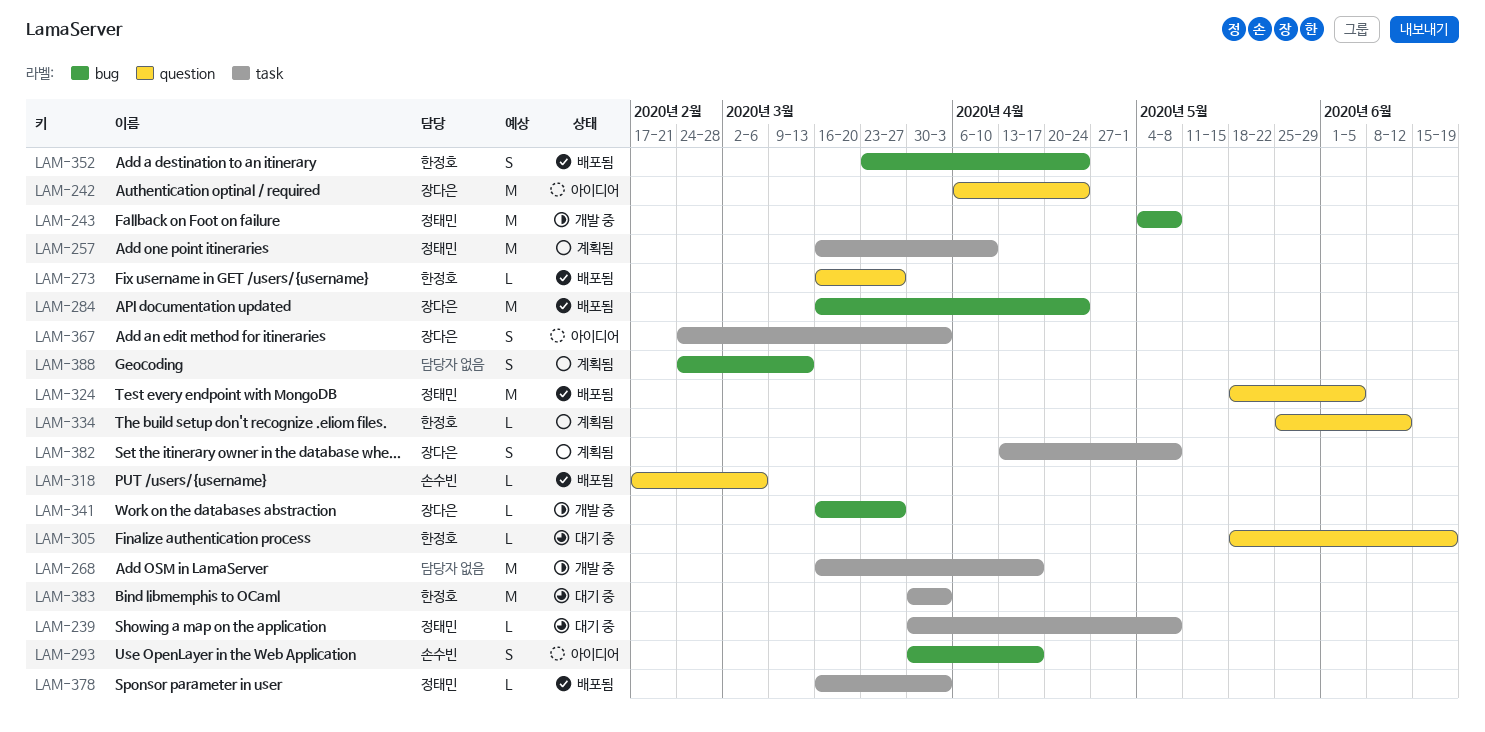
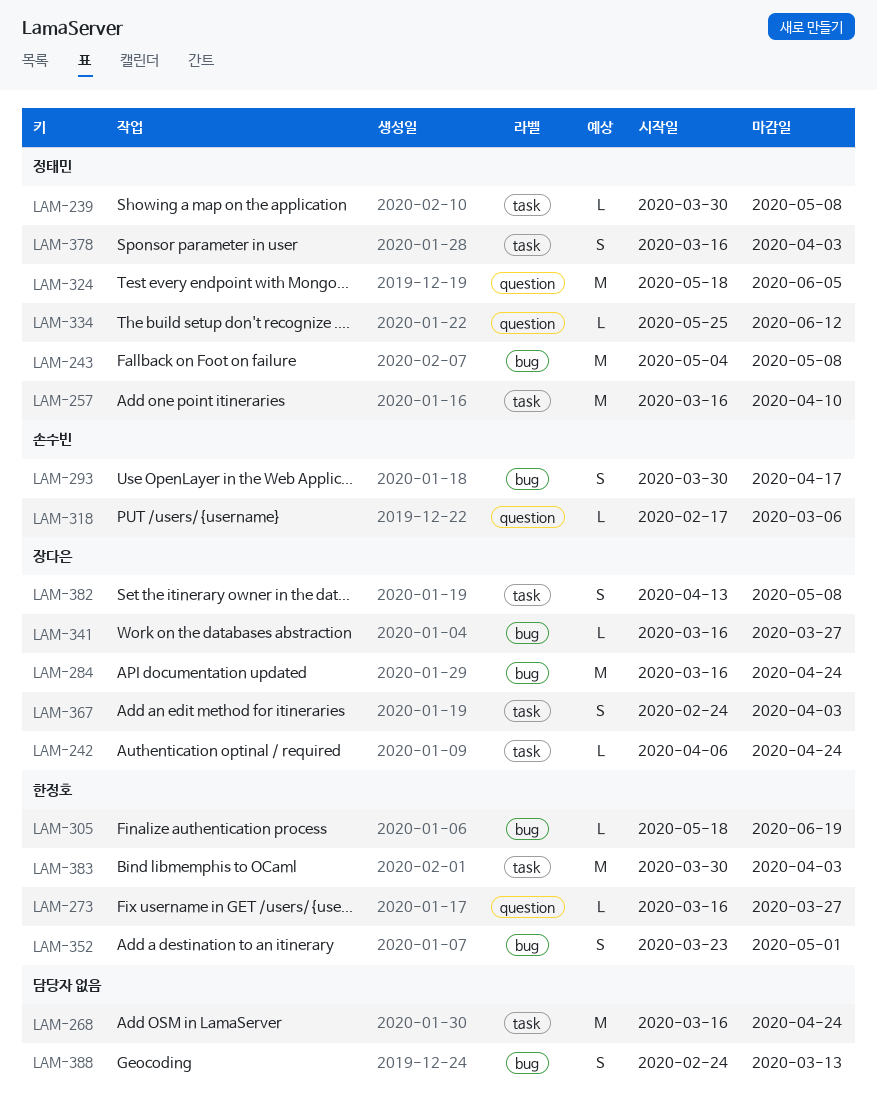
LAM-242, label: question -> task
LAM-242, estimate: M -> L
LAM-268, due: Apr 17 -> Apr 24
LAM-305, label: question -> bug
LAM-334, owner: 한정호 -> 정태민
LAM-352, due: Apr 24 -> May 1
LAM-378, estimate: L -> S

